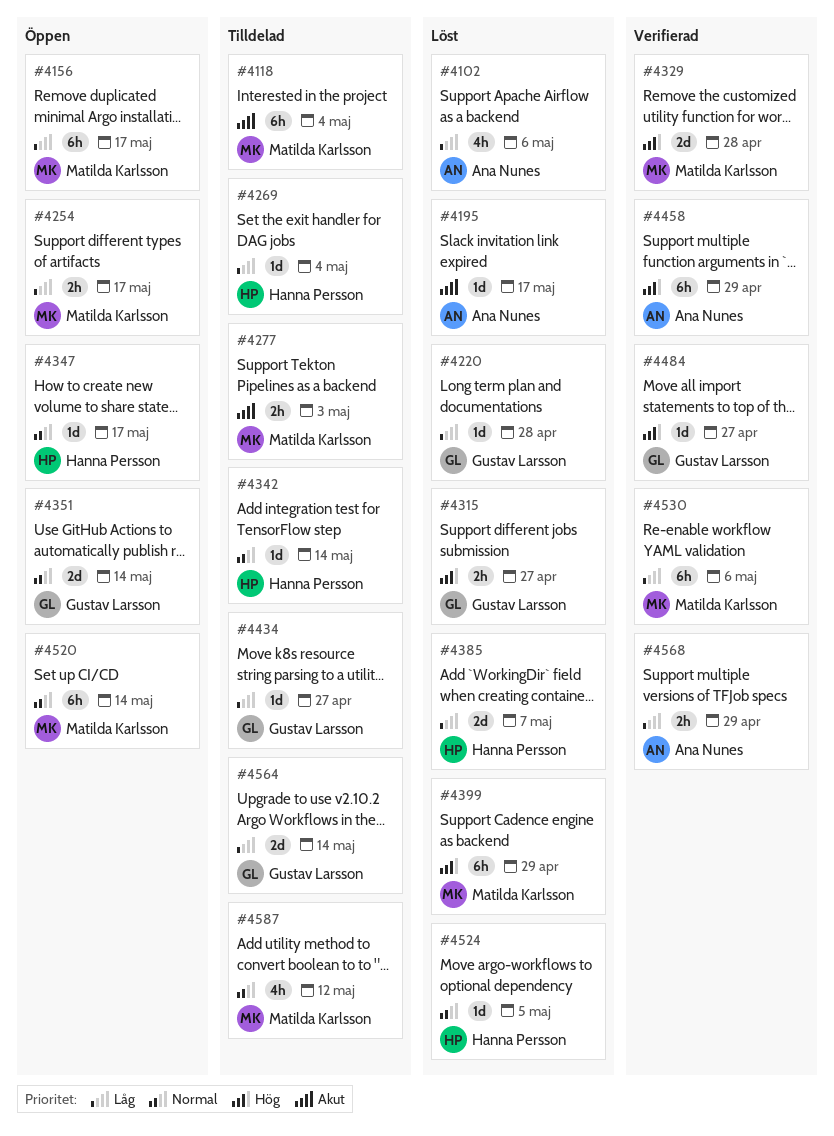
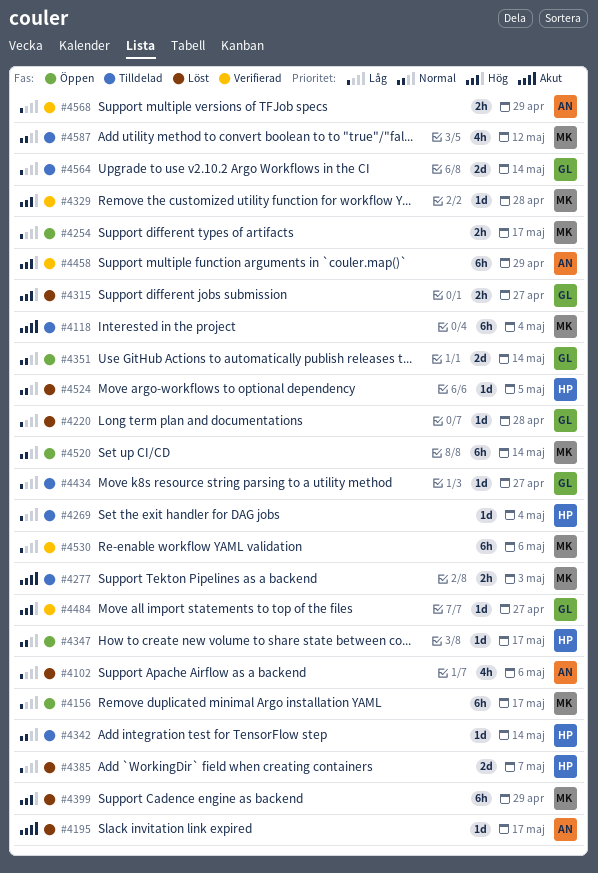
#4329, estimate: 2d -> 1d

